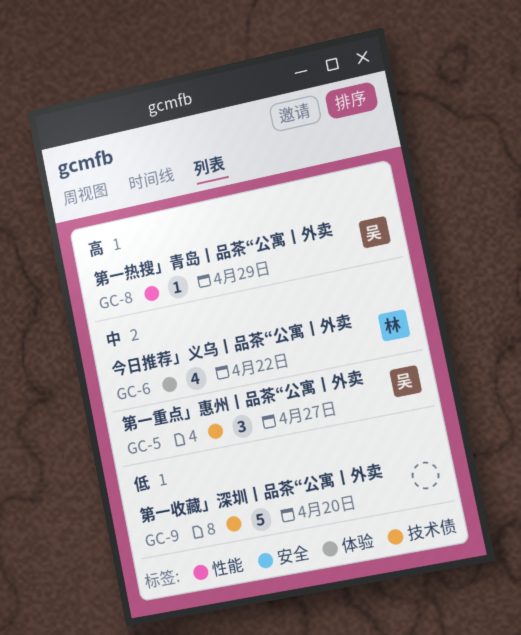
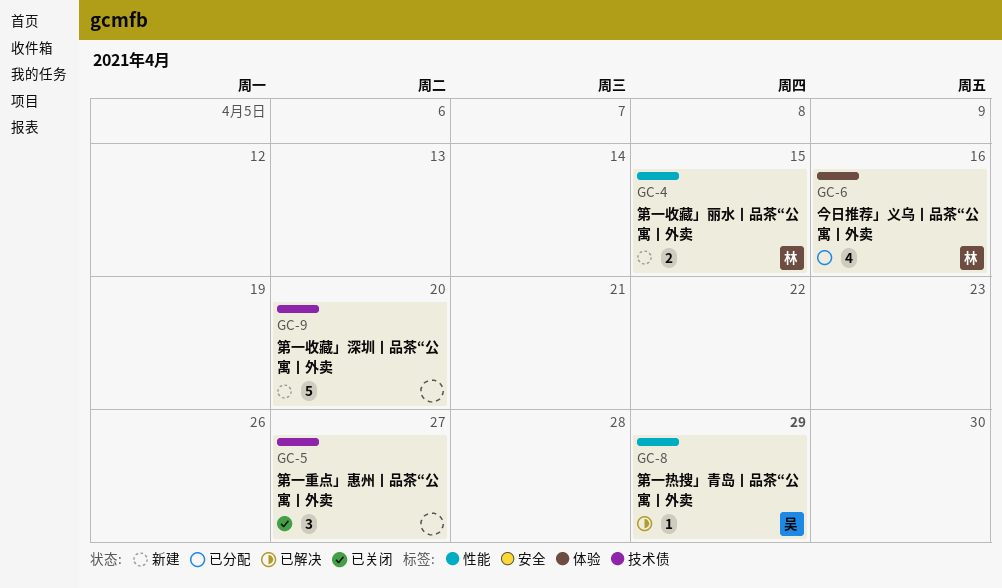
GC-4: none -> present
GC-5, owner: 吴 -> none
GC-6, due: Apr 22 -> Apr 16

